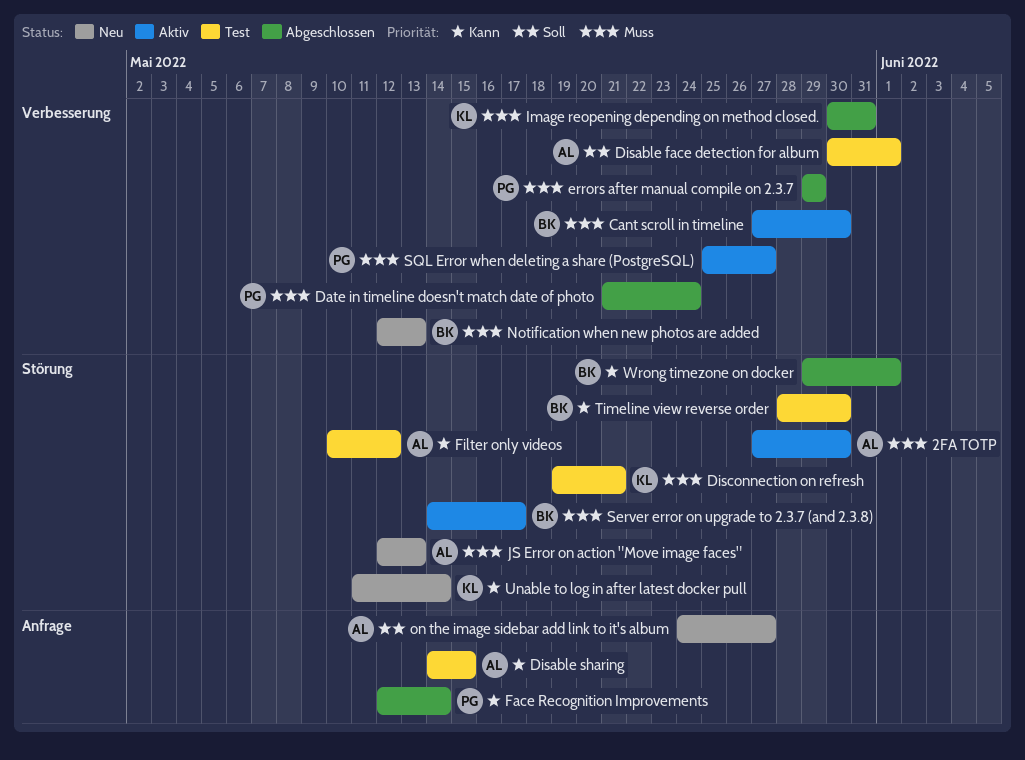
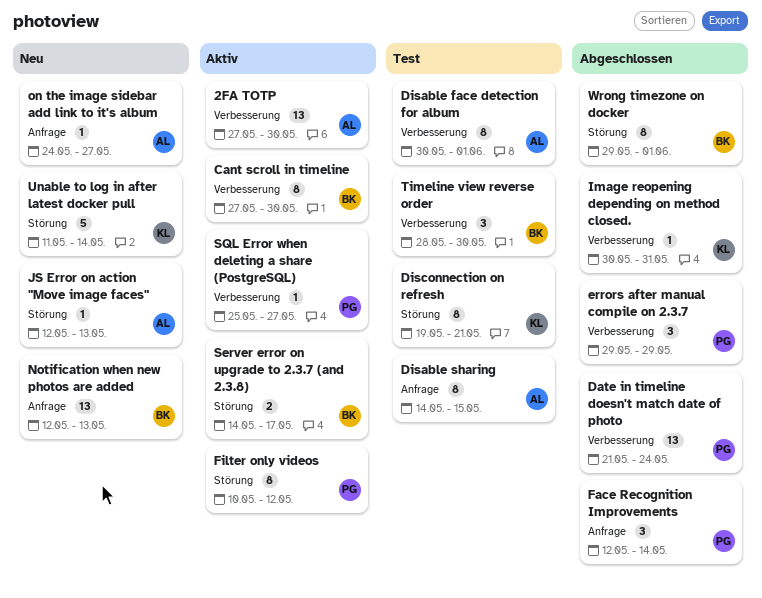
2FA TOTP, label: Störung -> Verbesserung
Filter only videos, status: Test -> Aktiv
Filter only videos, owner: AL -> PG
Notification when new photos are added, label: Verbesserung -> Anfrage
Timeline view reverse order, label: Störung -> Verbesserung

